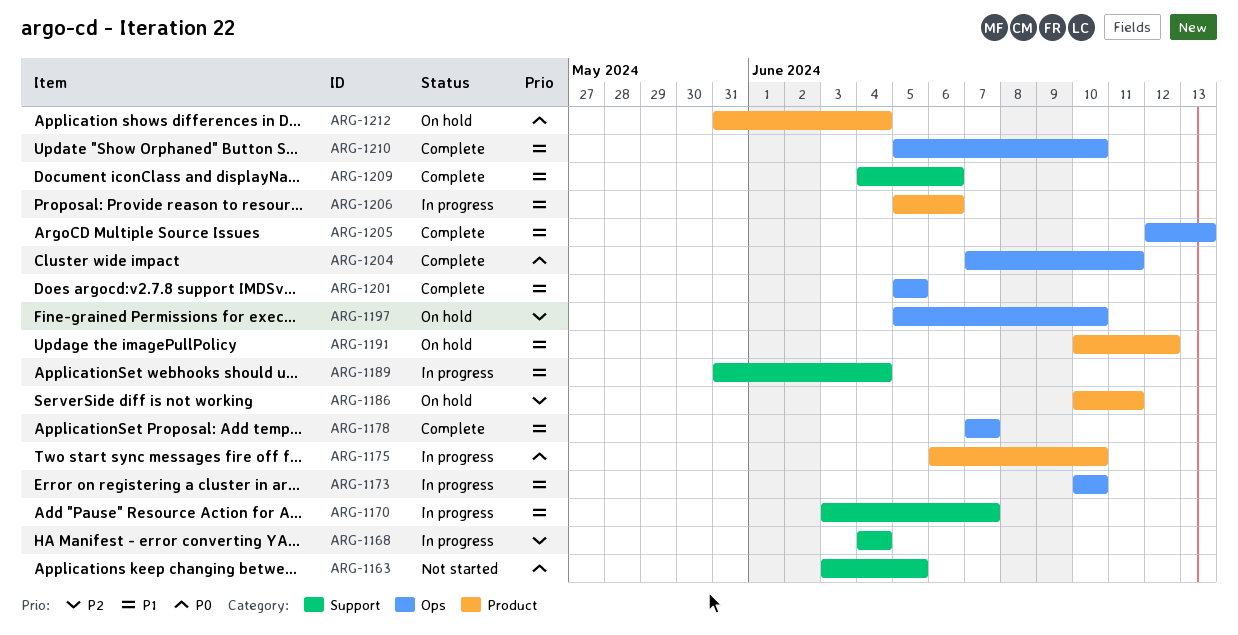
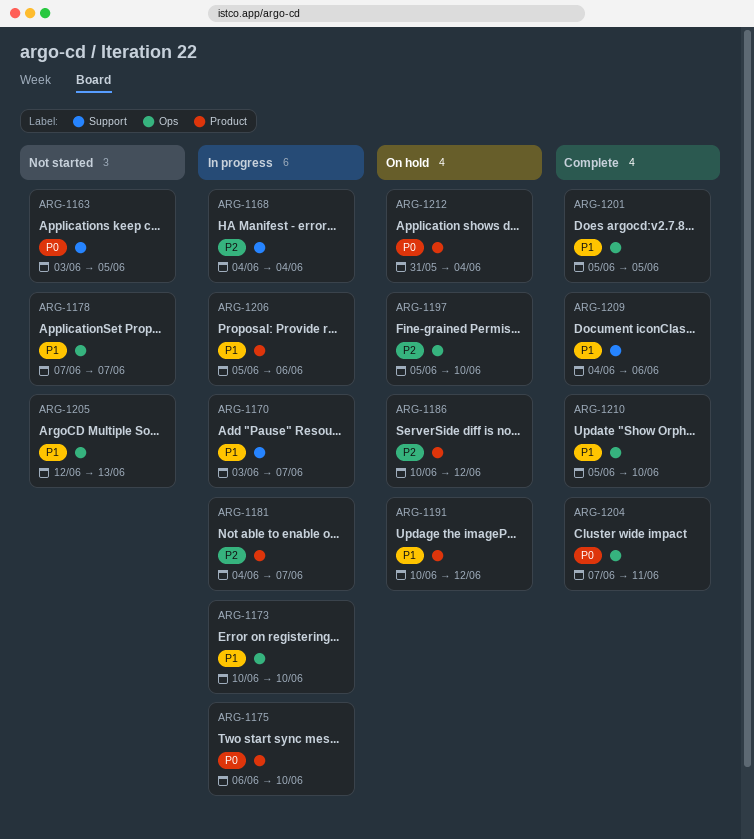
ARG-1178, status: Complete -> Not started
ARG-1181: none -> present
ARG-1186, due: Jun 11 -> Jun 12
ARG-1189: present -> none
ARG-1205, status: Complete -> Not started

